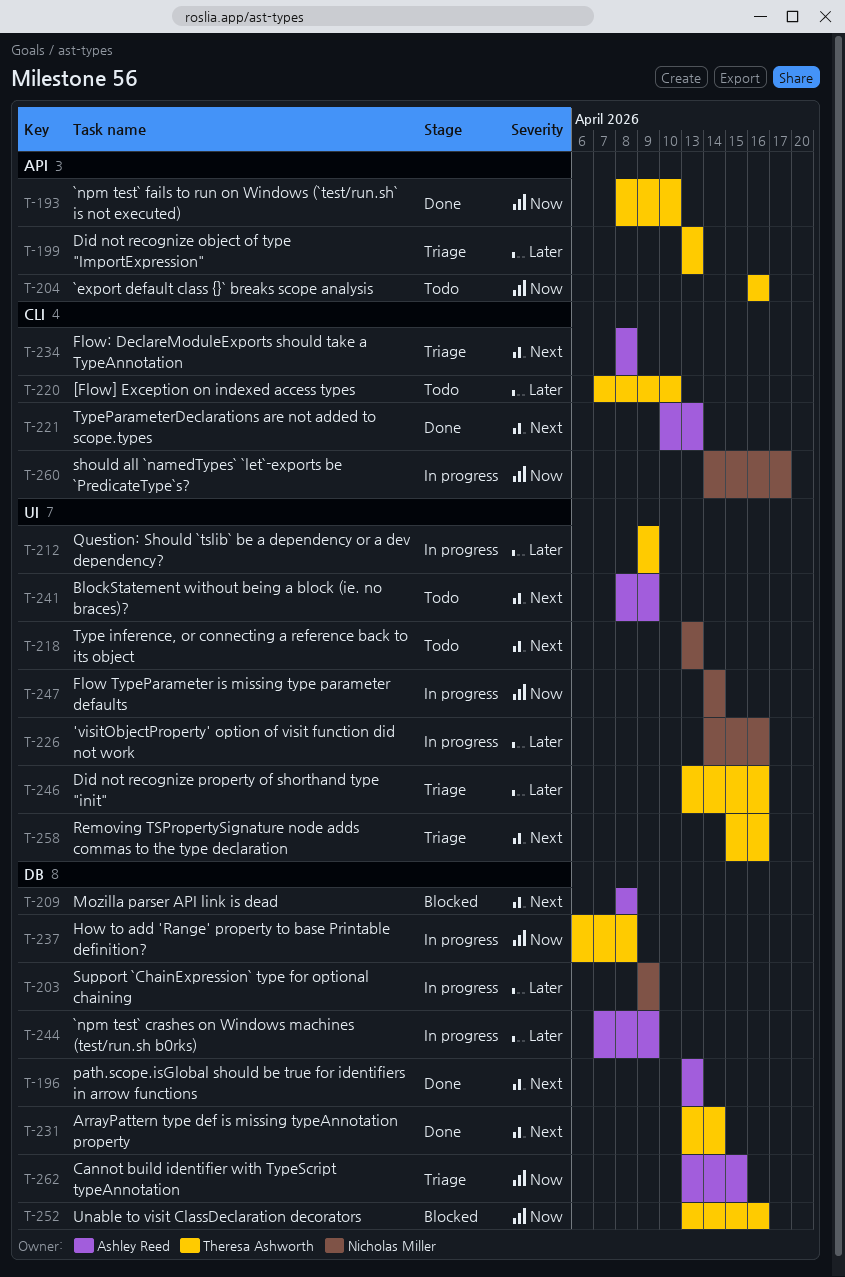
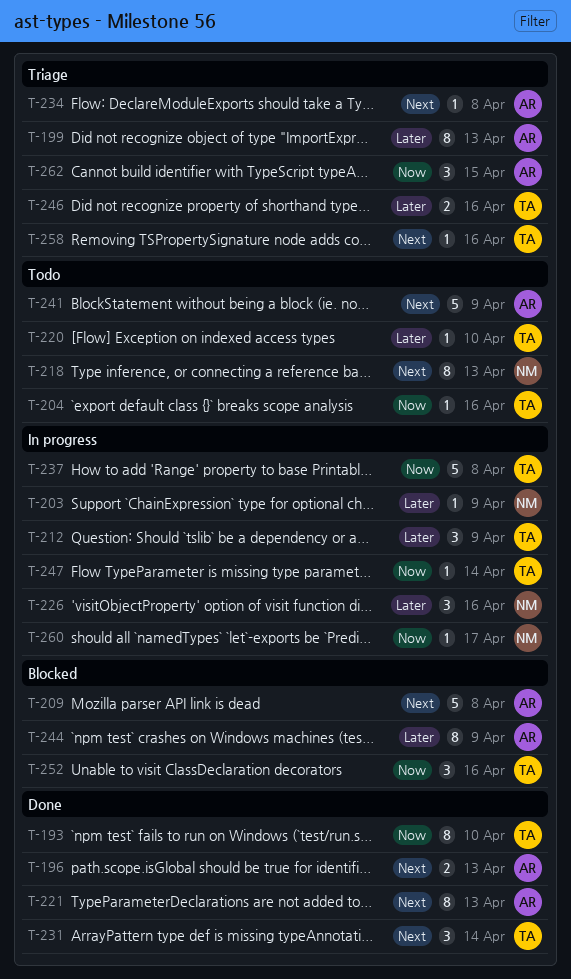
T-199, owner: Theresa Ashworth -> Ashley Reed
T-244, status: In progress -> Blocked
T-247, owner: Nicholas Miller -> Theresa Ashworth

